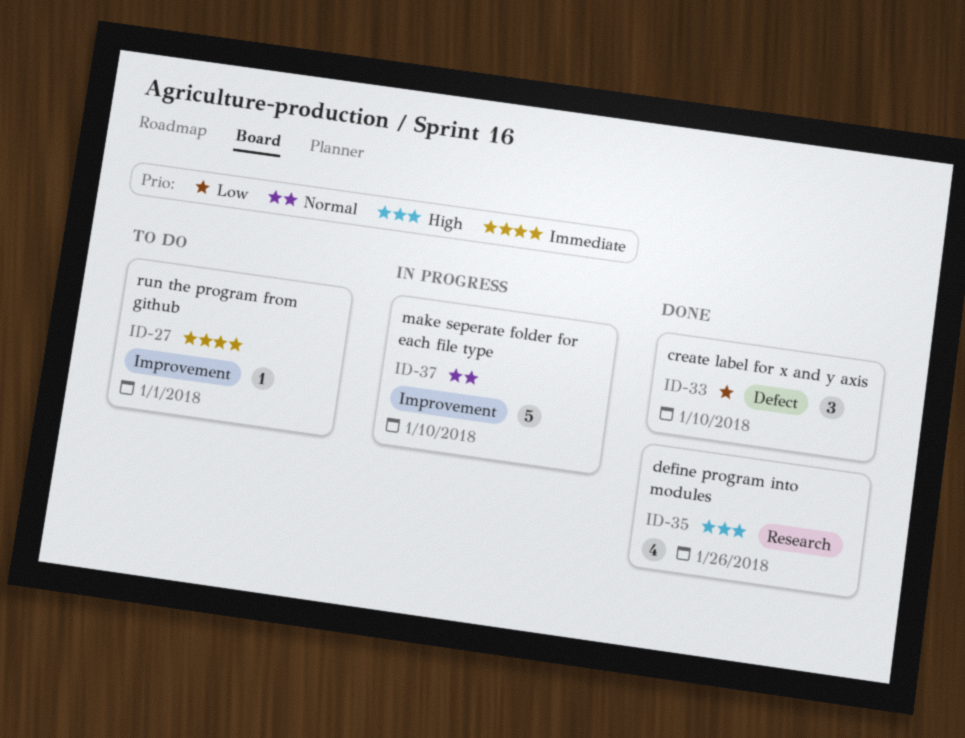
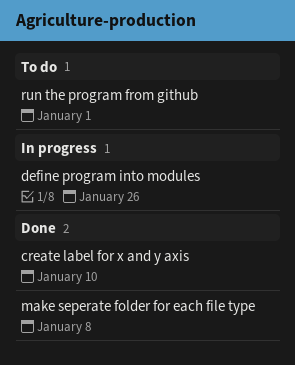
define program into modules, status: Done -> In progress
make seperate folder for each file type, status: In progress -> Done
make seperate folder for each file type, due: Jan 10 -> Jan 8

